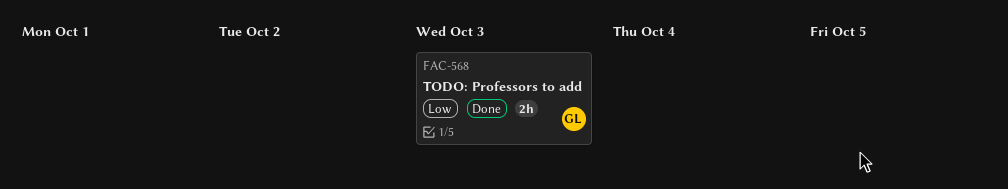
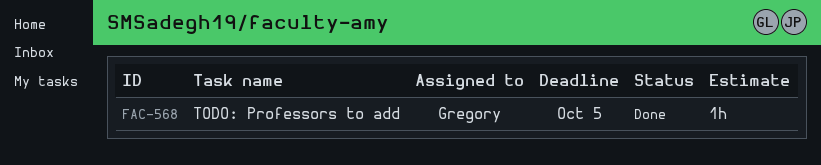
FAC-568, estimate: 2h -> 1h
FAC-568, due: Oct 3 -> Oct 5

